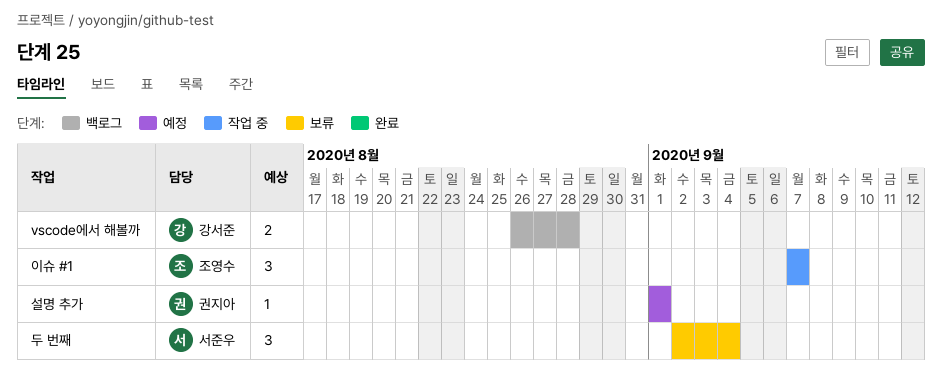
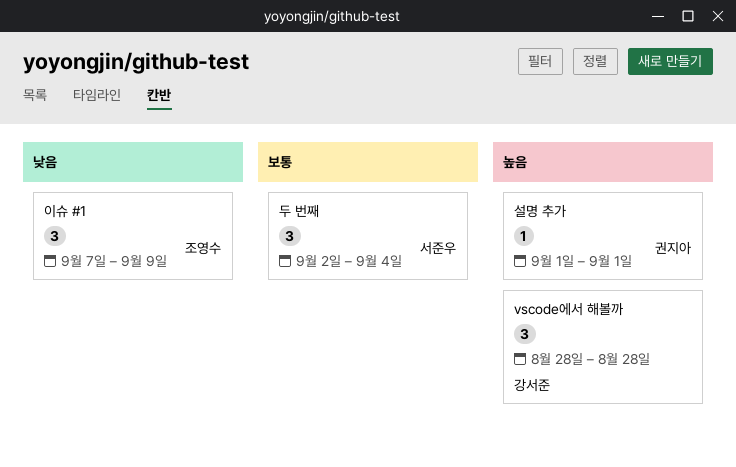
vscode에서 해볼까, estimate: 2 -> 3
vscode에서 해볼까, start: Aug 26 -> Aug 28
이슈 #1, due: Sep 7 -> Sep 9

